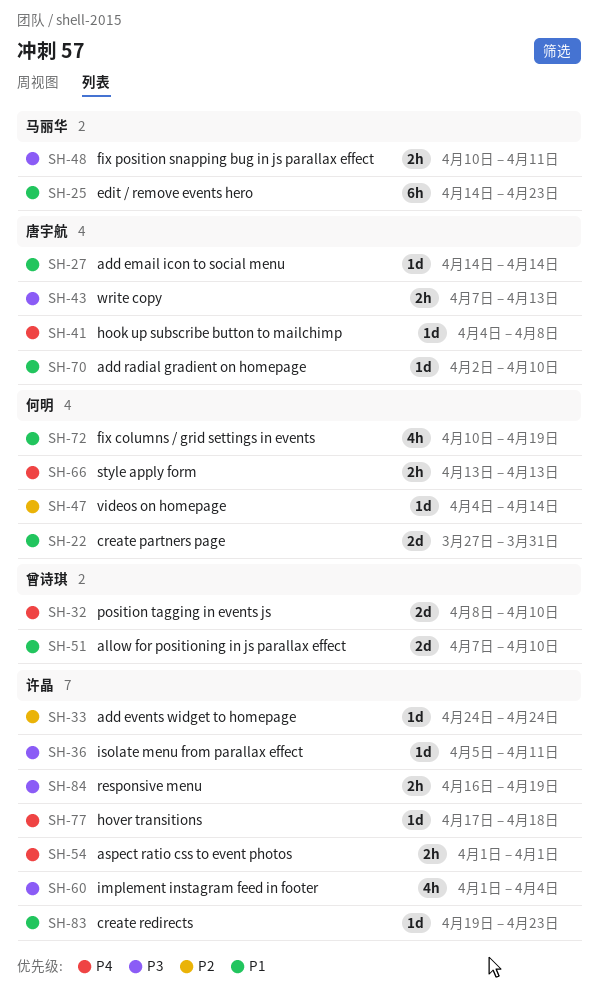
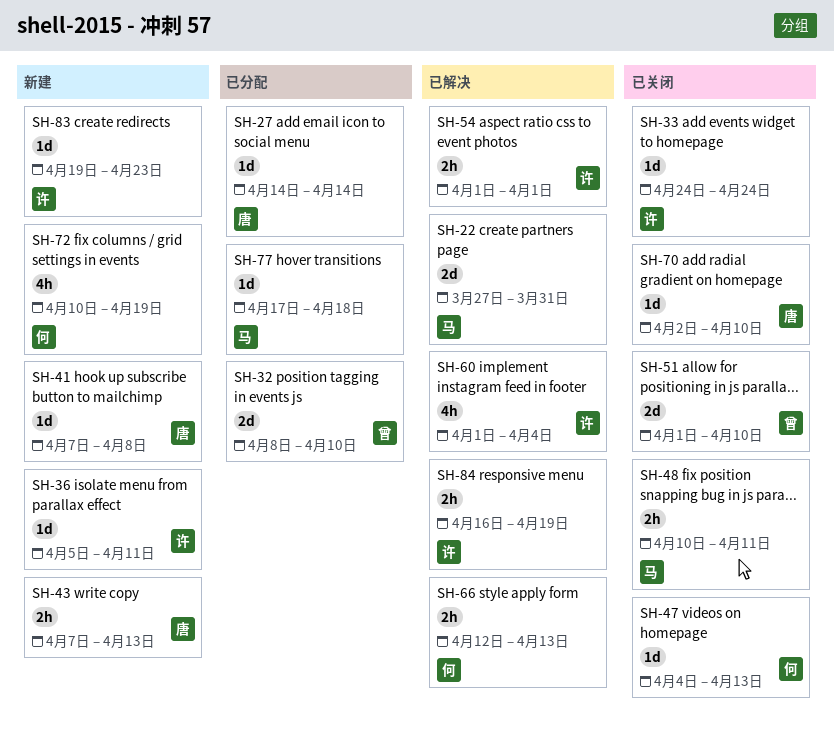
SH-22, owner: 何明 -> 马丽华
SH-25: present -> none
SH-41, start: Apr 4 -> Apr 7
SH-47, due: Apr 14 -> Apr 13
SH-51, start: Apr 7 -> Apr 1
SH-66, start: Apr 13 -> Apr 12
SH-77, owner: 许晶 -> 马丽华

